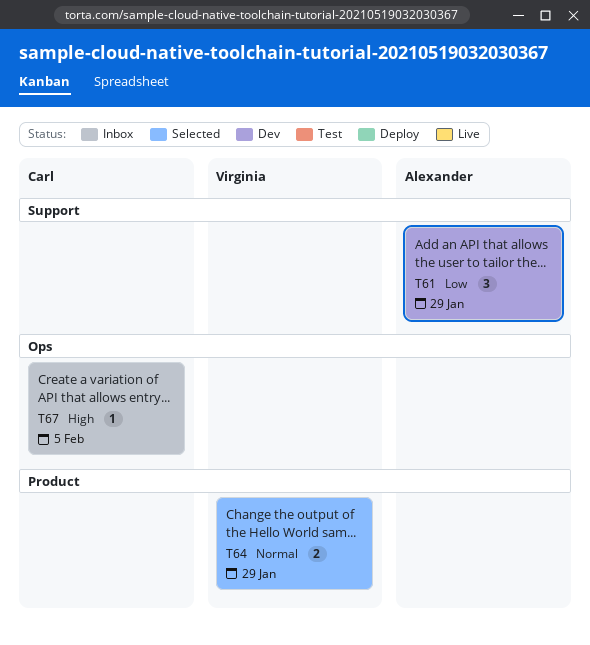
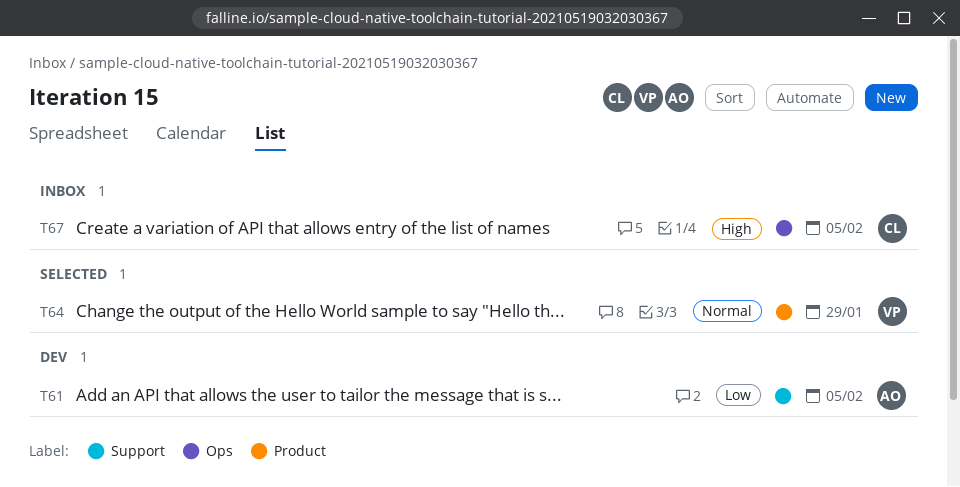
T61, due: Jan 29 -> Feb 5

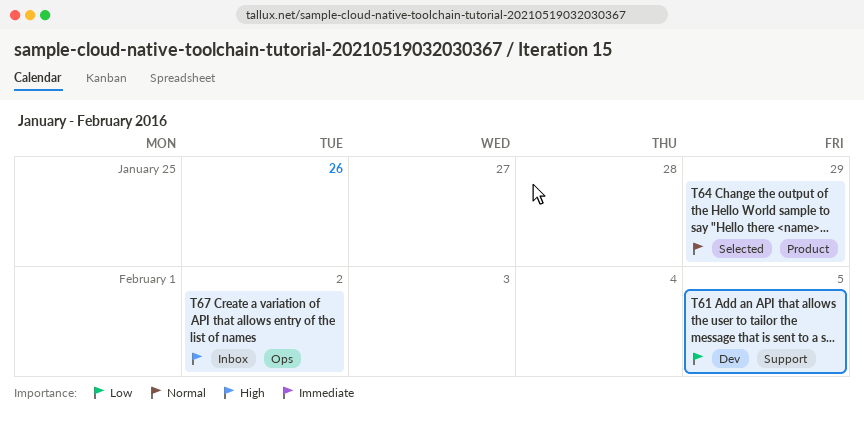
T67, due: Feb 5 -> Feb 2

